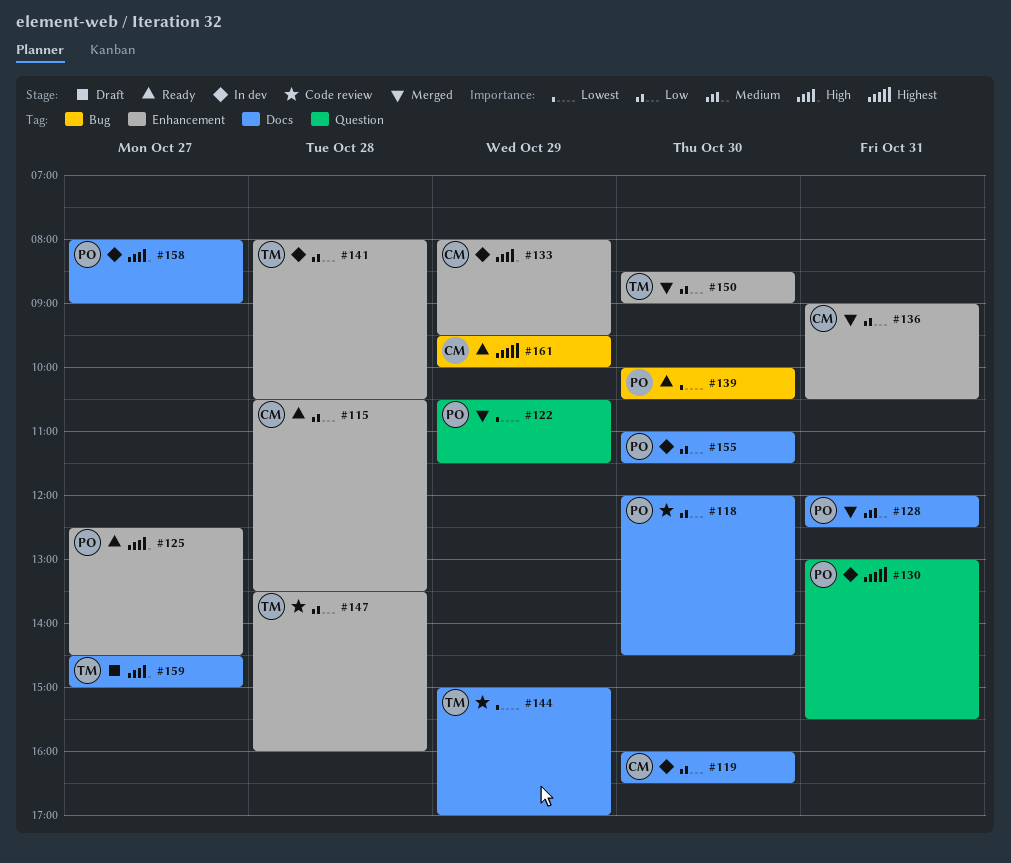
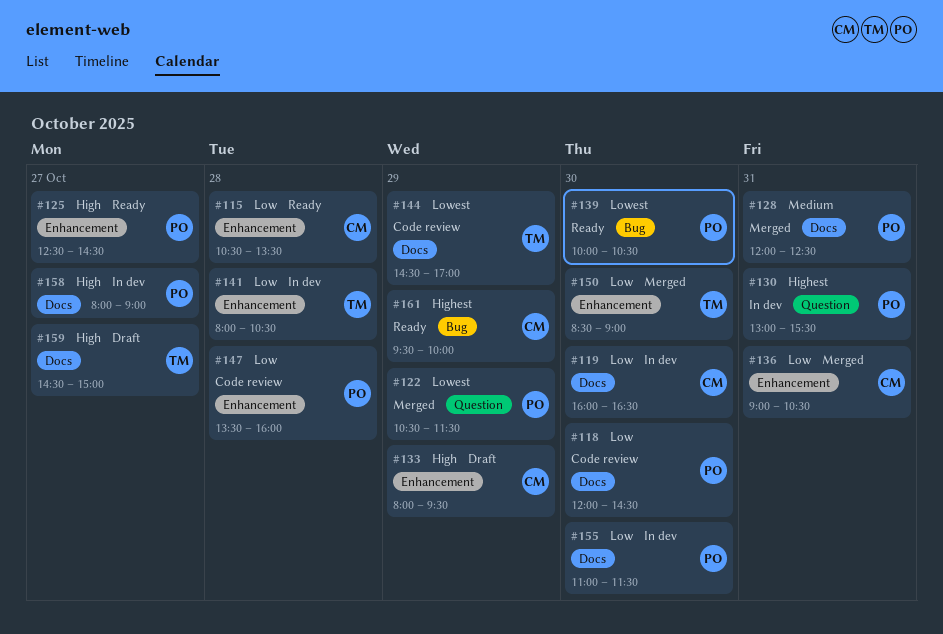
#133, status: In dev -> Draft
#144, begins: 15:00 -> 14:30
#147, owner: TM -> PO

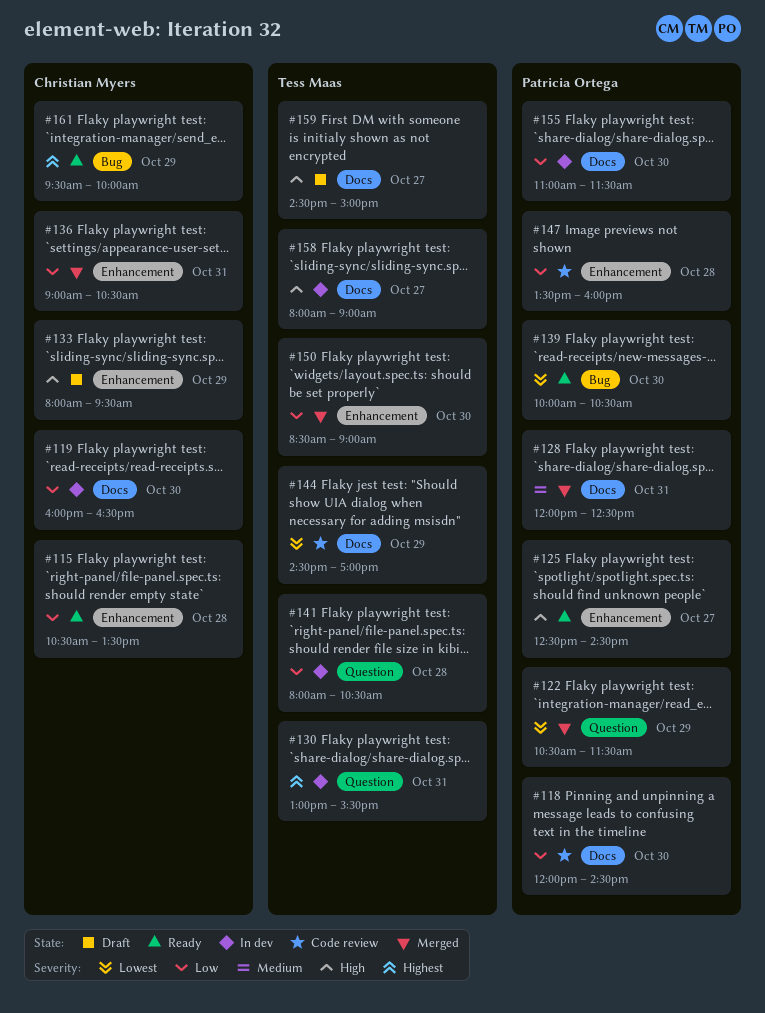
#130, owner: Patricia Ortega -> Tess Maas
#141, label: Enhancement -> Question
#158, owner: Patricia Ortega -> Tess Maas

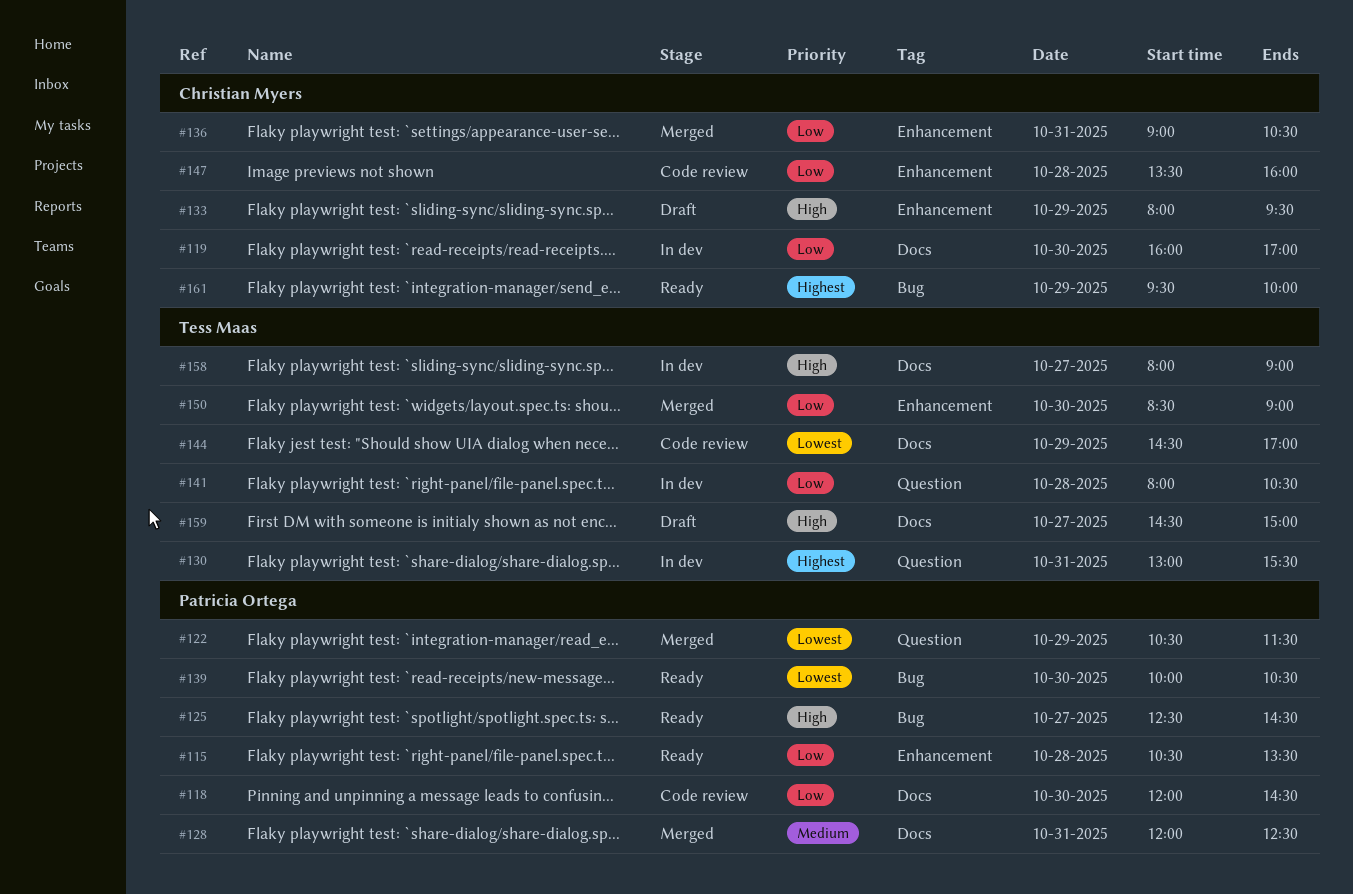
#115, owner: Christian Myers -> Patricia Ortega
#119, ends: 16:30 -> 17:00
#125, label: Enhancement -> Bug
#147, owner: Patricia Ortega -> Christian Myers
#155: present -> none

